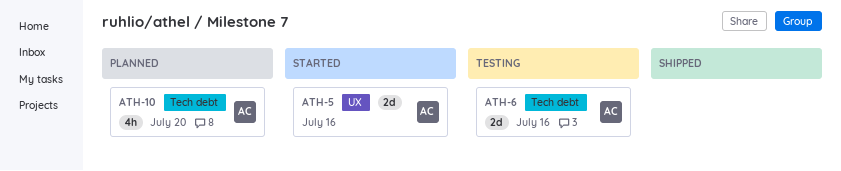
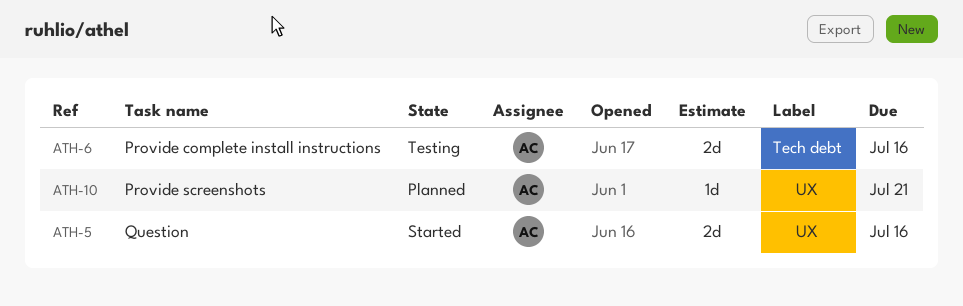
ATH-10, label: Tech debt -> UX
ATH-10, estimate: 4h -> 1d
ATH-10, due: Jul 20 -> Jul 21

